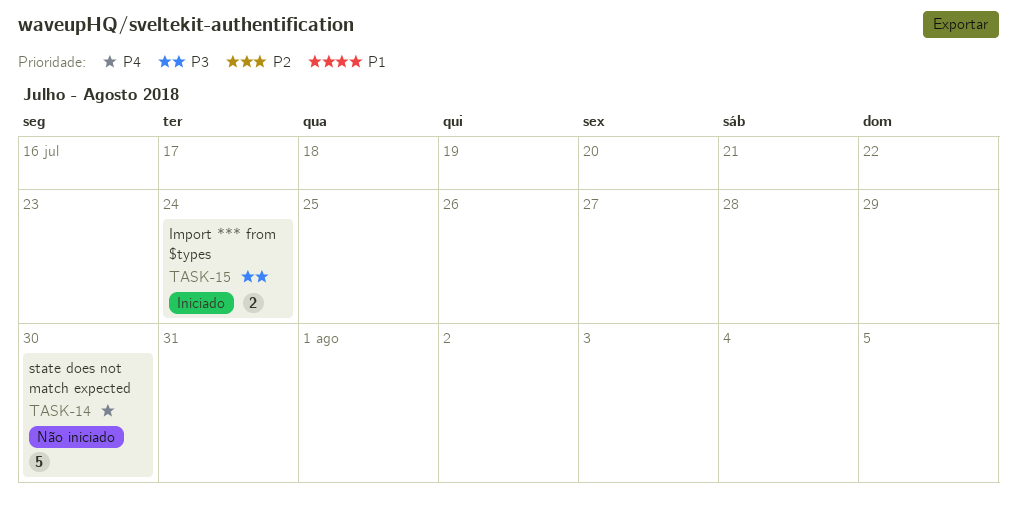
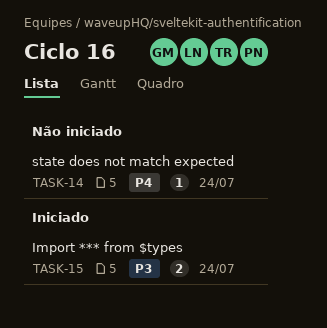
TASK-14, estimate: 5 -> 1
TASK-14, due: Jul 30 -> Jul 24

